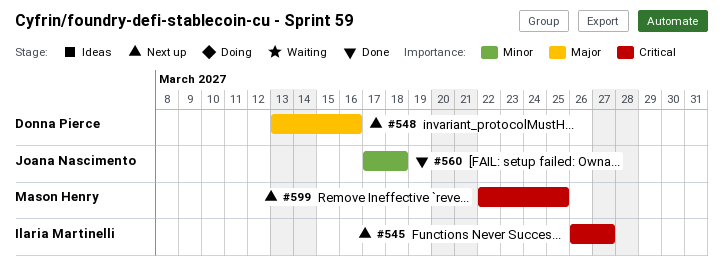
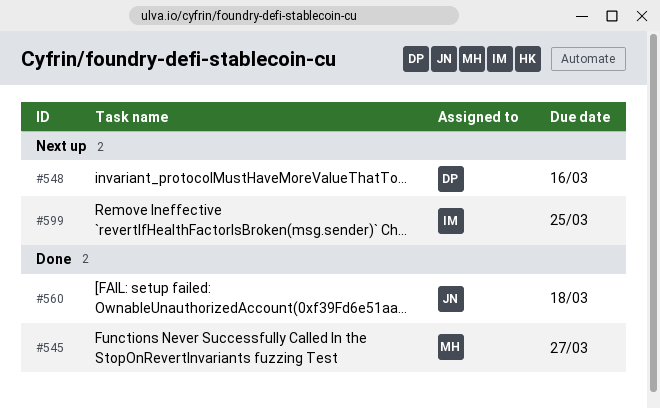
#545, status: Next up -> Done
#545, owner: Ilaria Martinelli -> Mason Henry
#599, owner: Mason Henry -> Ilaria Martinelli

